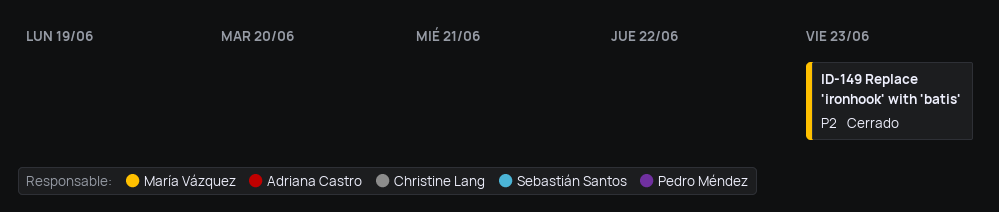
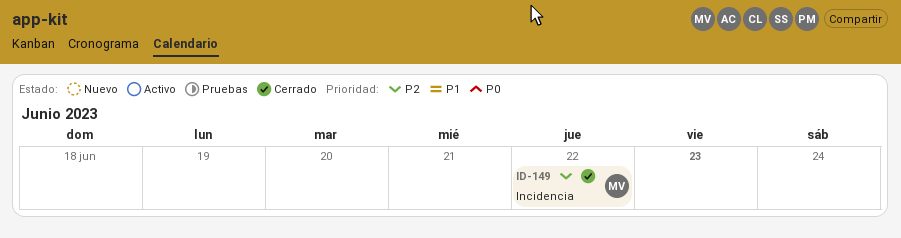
ID-149, due: Jun 23 -> Jun 22

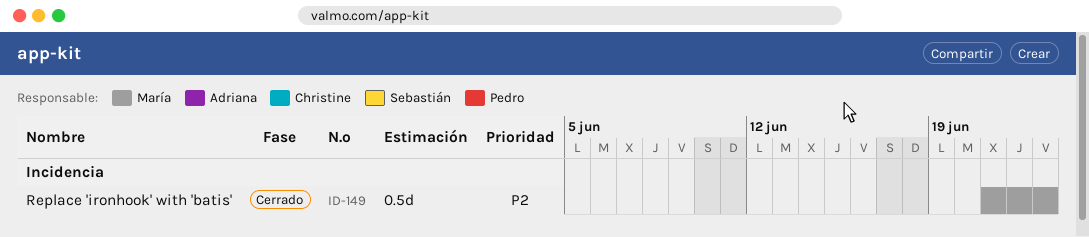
ID-149, due: Jun 22 -> Jun 23

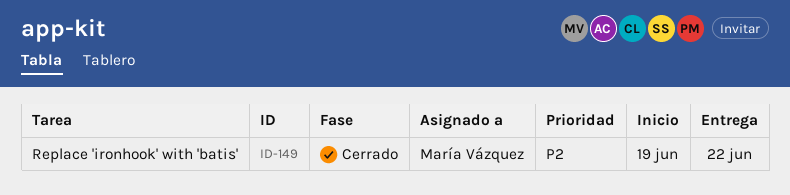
ID-149, start: Jun 21 -> Jun 19
ID-149, due: Jun 23 -> Jun 22

